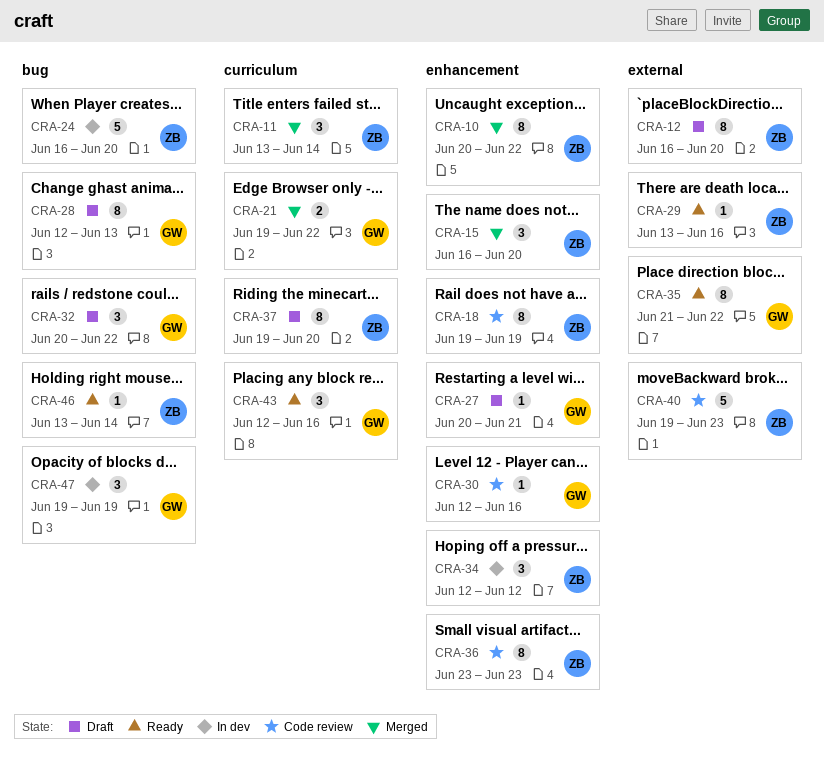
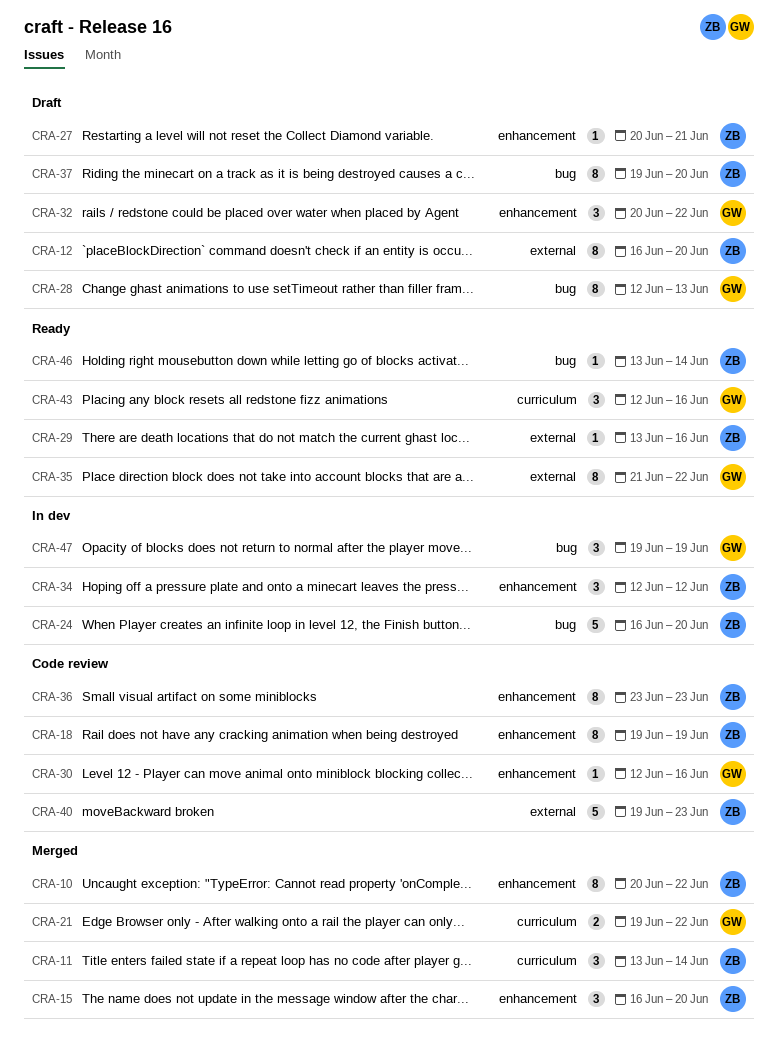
CRA-27, owner: GW -> ZB
CRA-32, label: bug -> enhancement
CRA-37, label: curriculum -> bug

